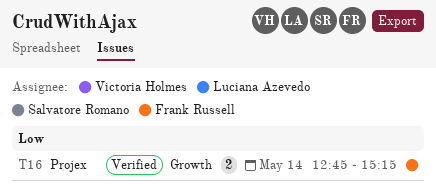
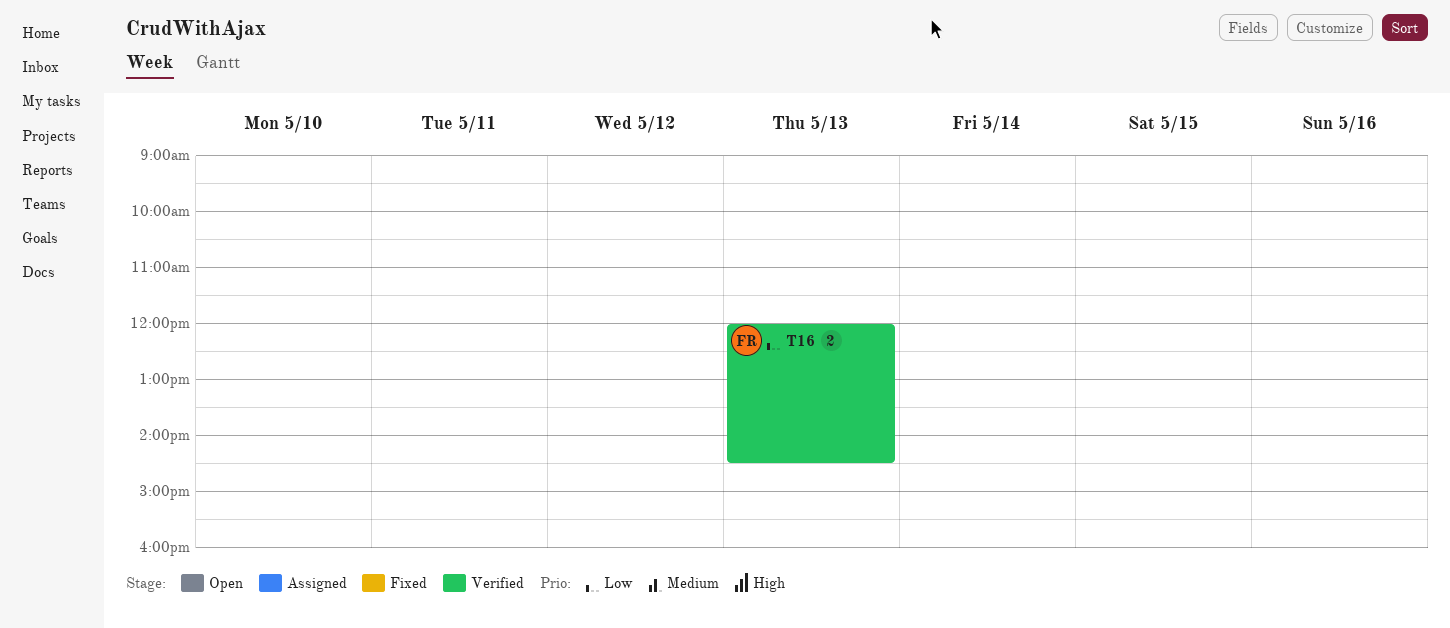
T16, day: May 14 -> May 13
T16, begins: 12:45 -> 12:00
T16, ends: 15:15 -> 14:30

